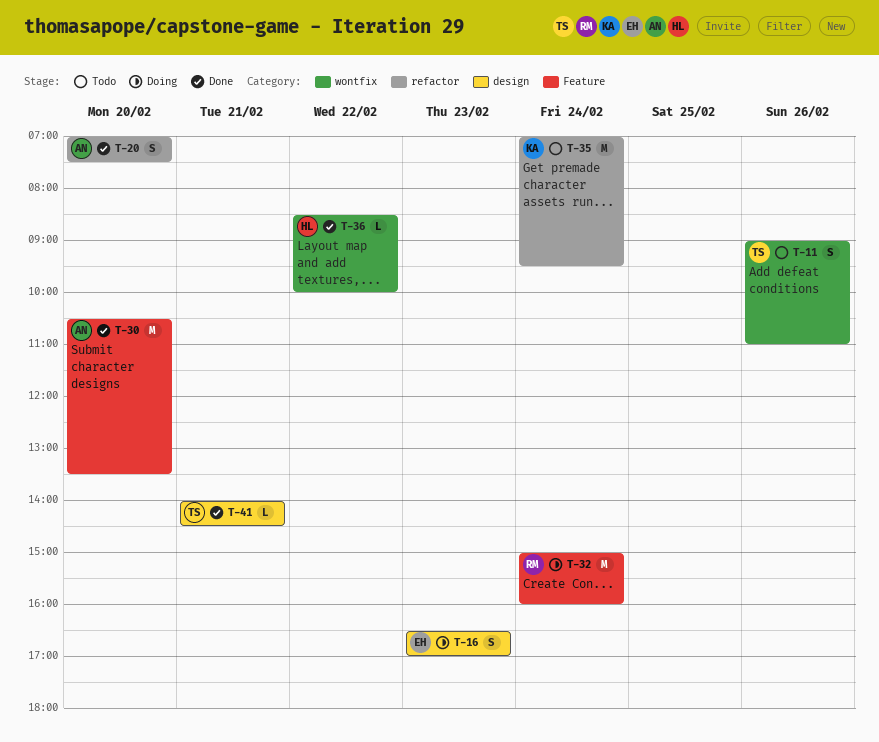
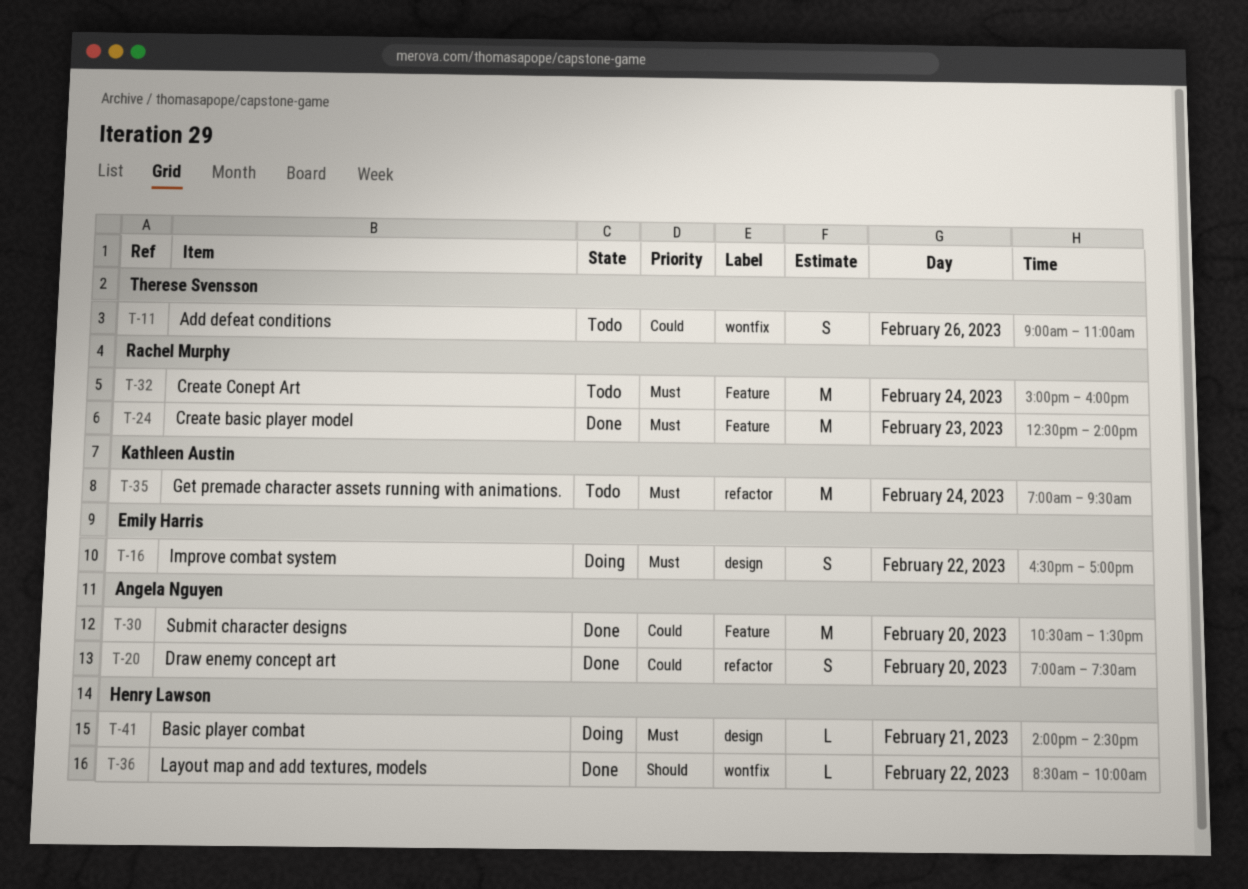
T-16, day: Feb 23 -> Feb 22
T-24: none -> present
T-32, status: Doing -> Todo
T-41, status: Done -> Doing
T-41, owner: Therese Svensson -> Henry Lawson

